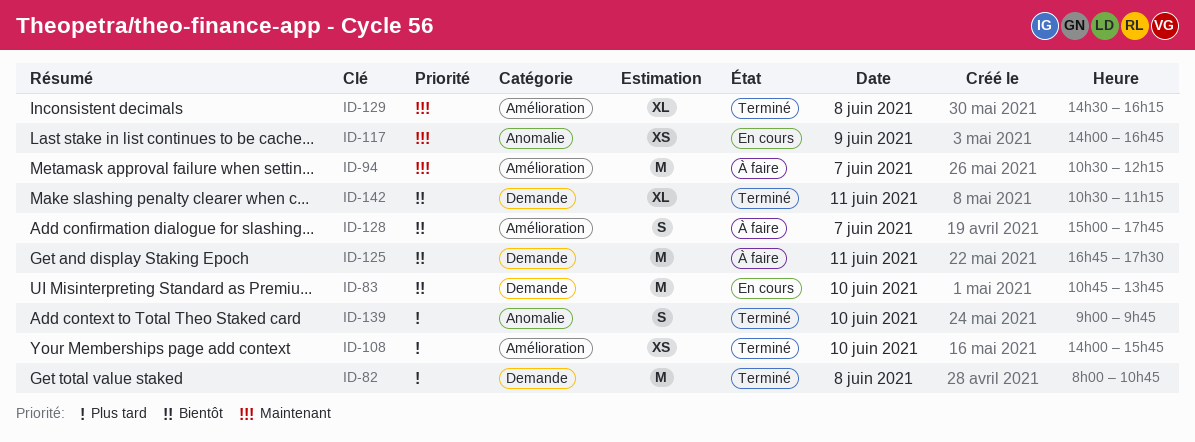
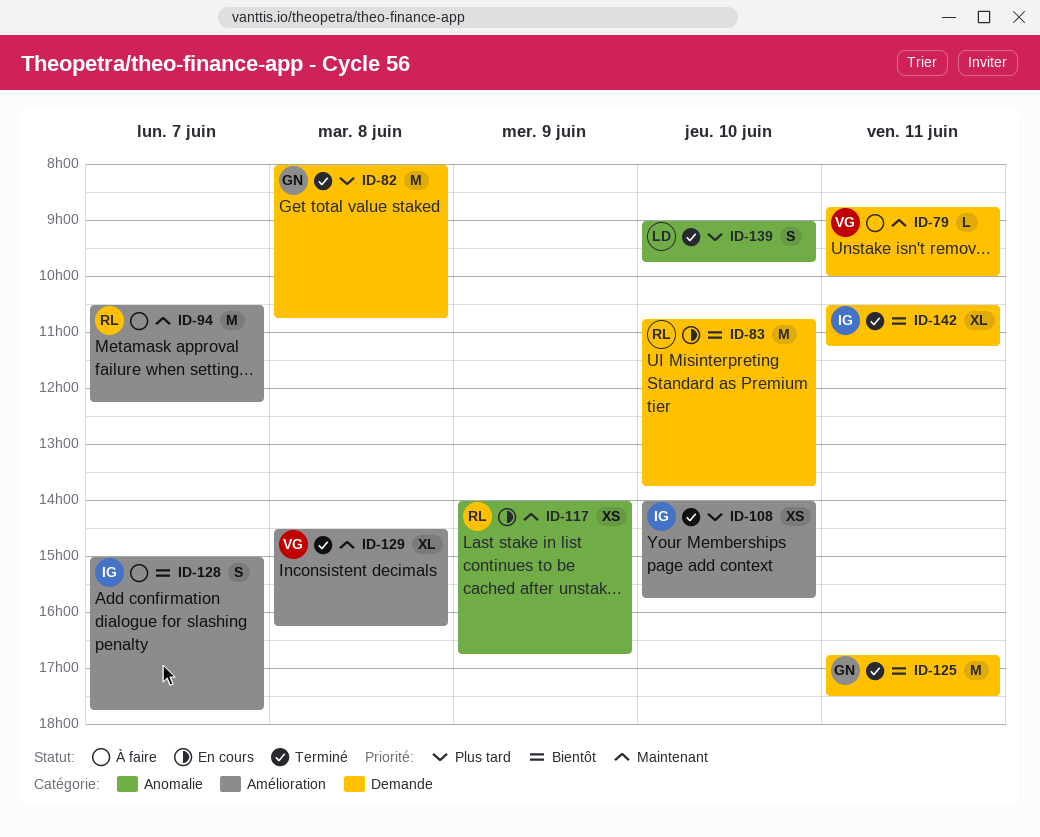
ID-79: none -> present
ID-125, status: À faire -> Terminé

